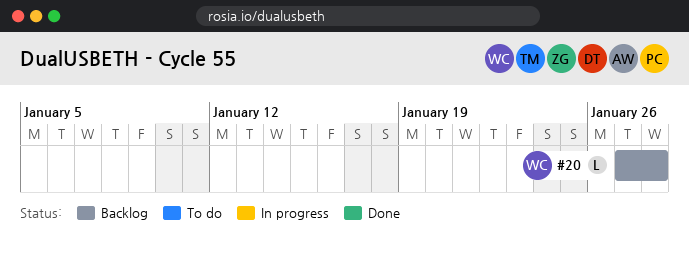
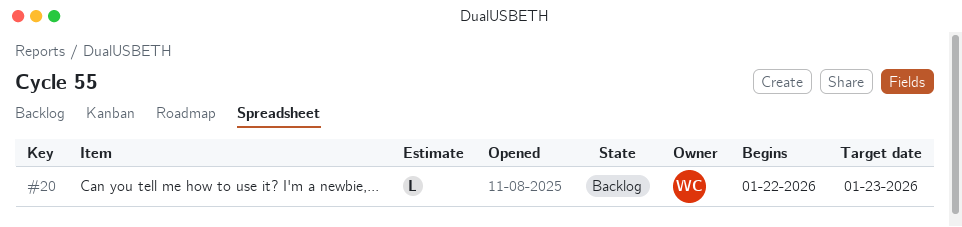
#20, start: Jan 27 -> Jan 22
#20, due: Jan 28 -> Jan 23

